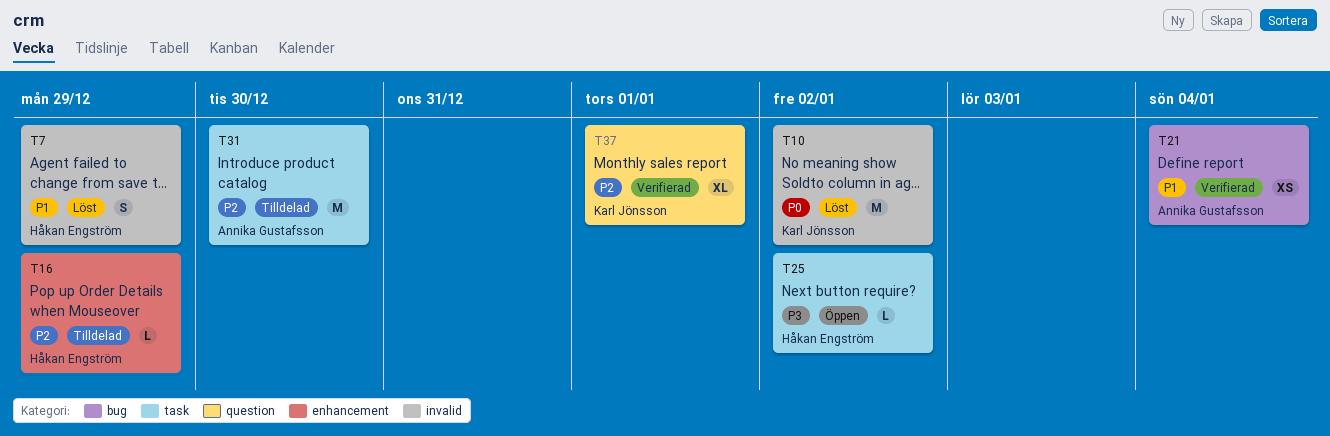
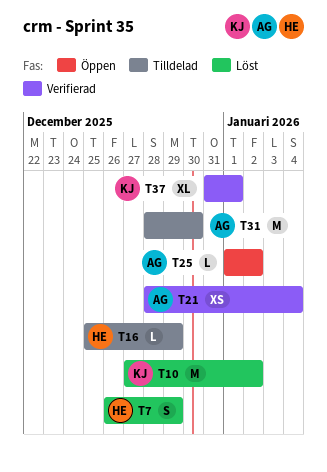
T25, owner: Håkan Engström -> Annika Gustafsson

